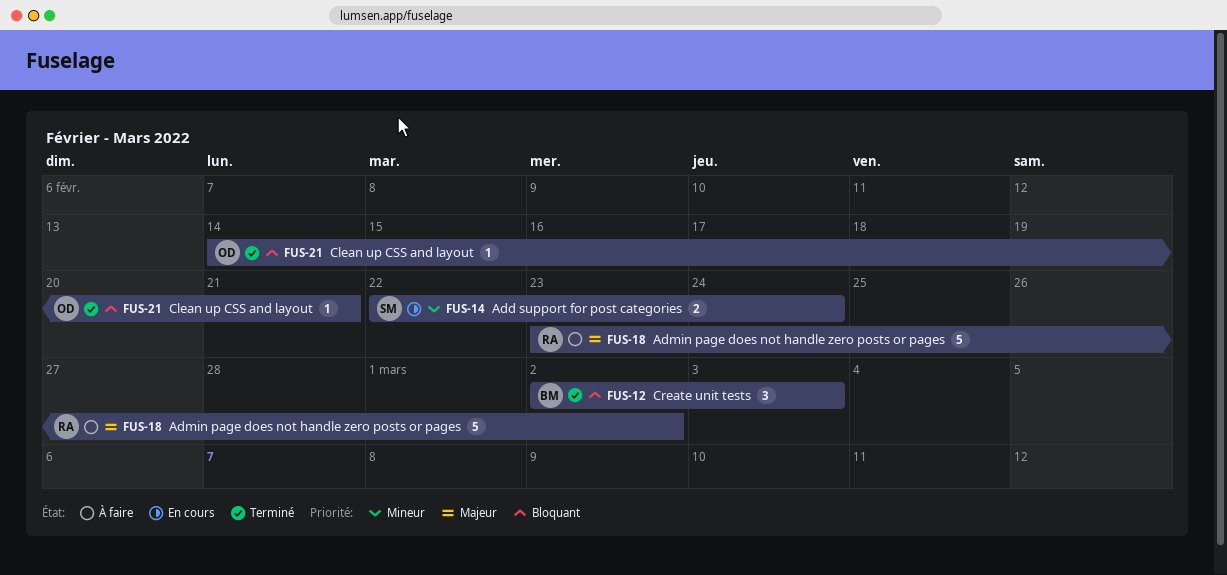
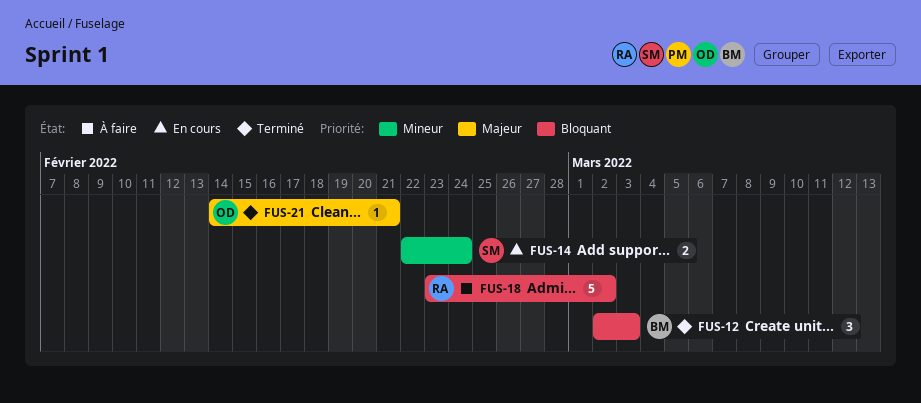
FUS-18, priority: Majeur -> Bloquant
FUS-21, priority: Bloquant -> Majeur

